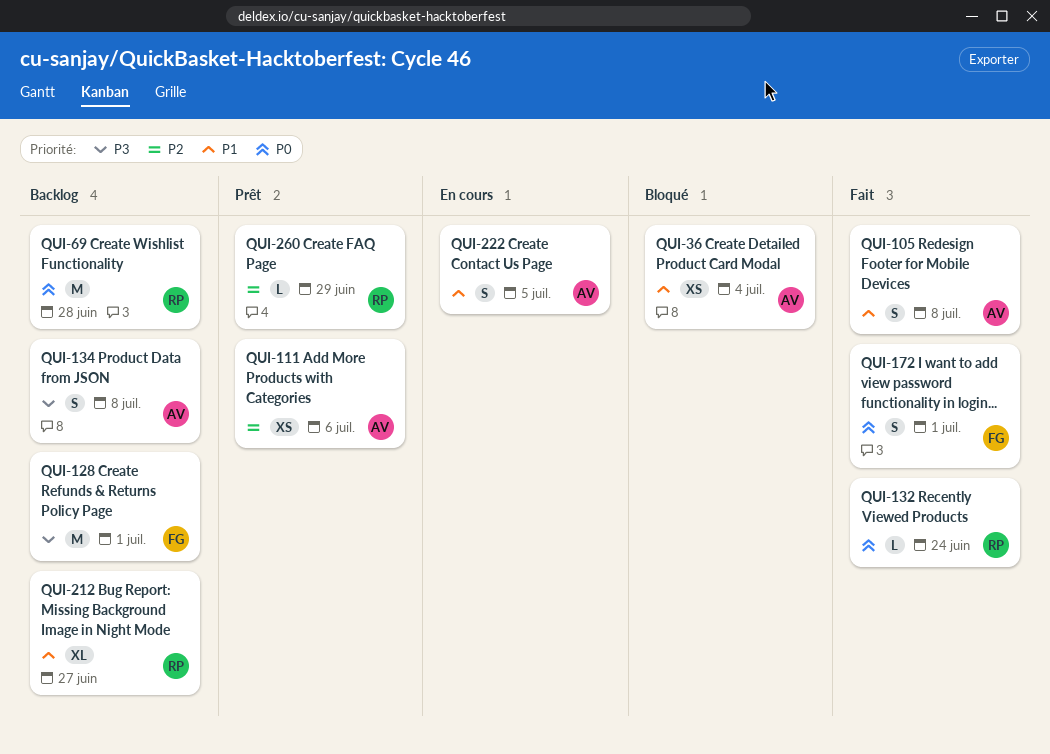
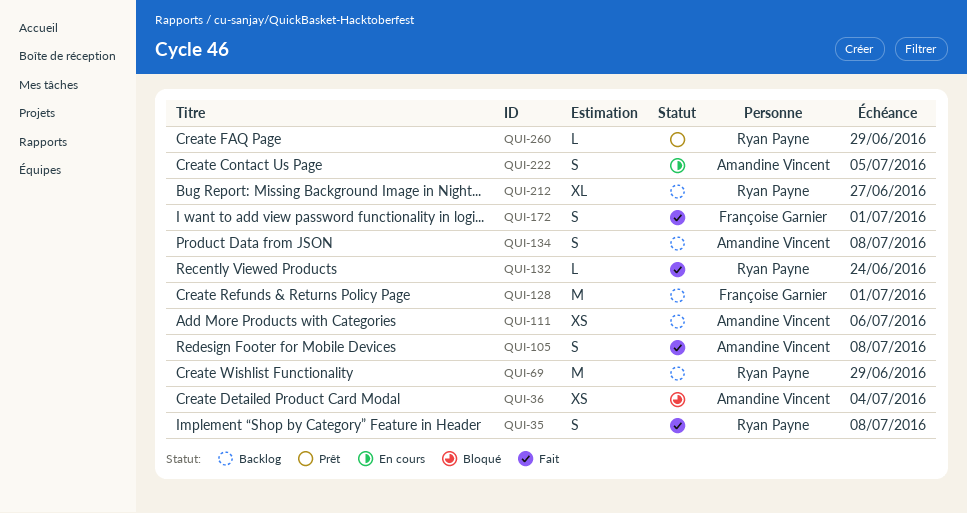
QUI-35: none -> present
QUI-69, due: Jun 28 -> Jun 29
QUI-111, status: Prêt -> Backlog

